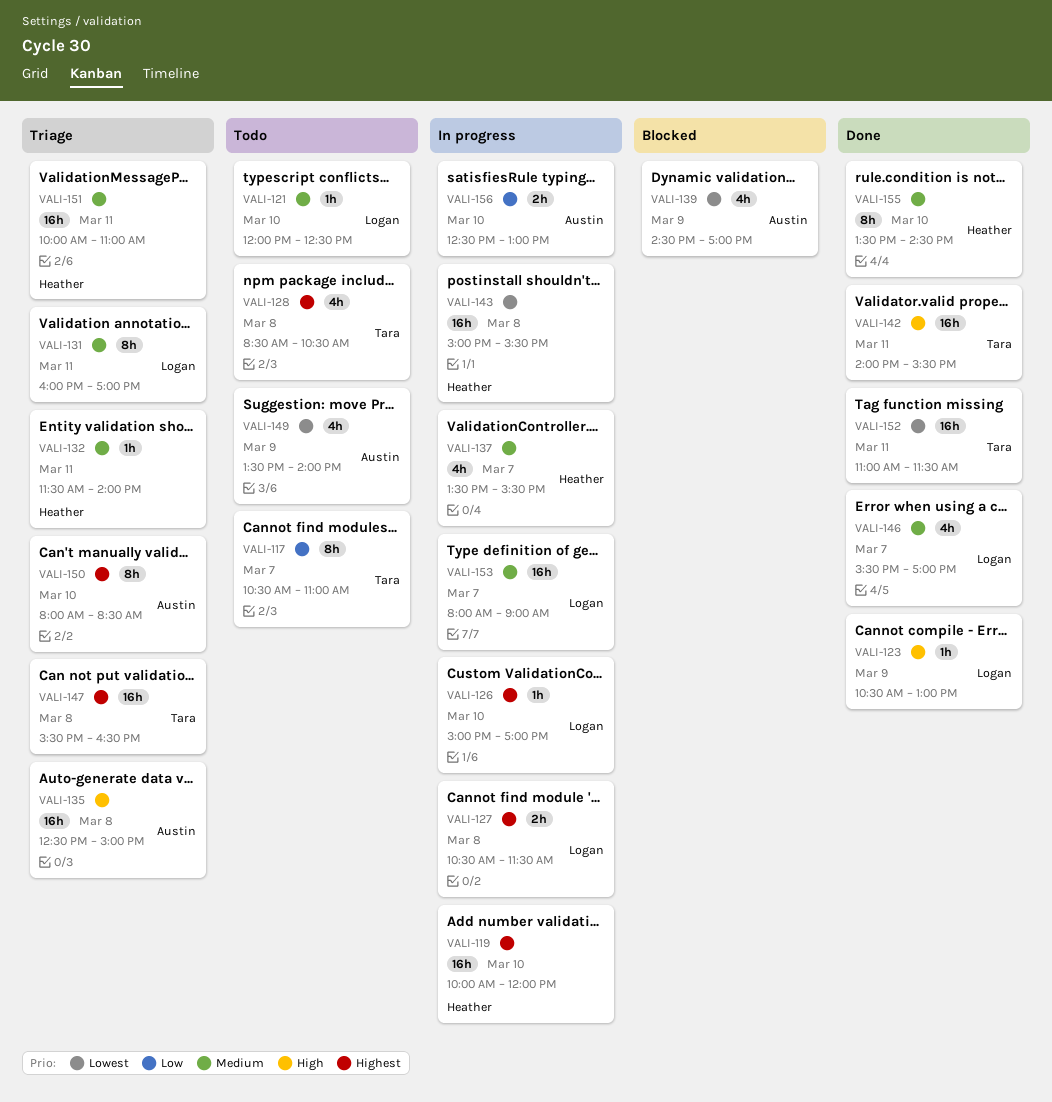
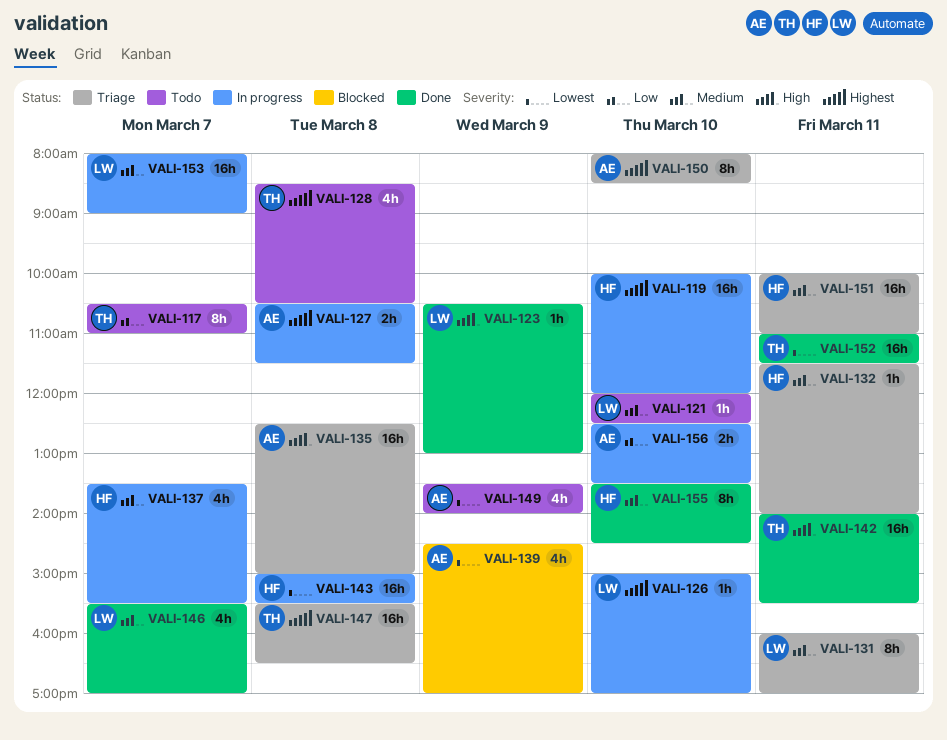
VALI-127, owner: Logan -> Austin
VALI-156, ends: 13:00 -> 13:30

